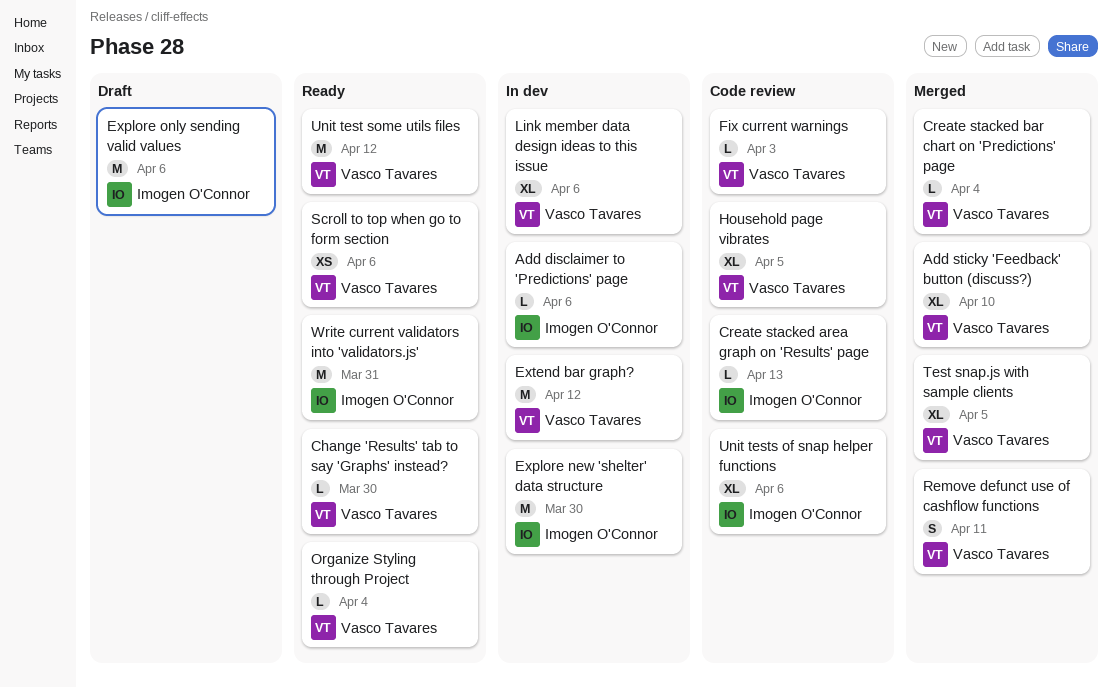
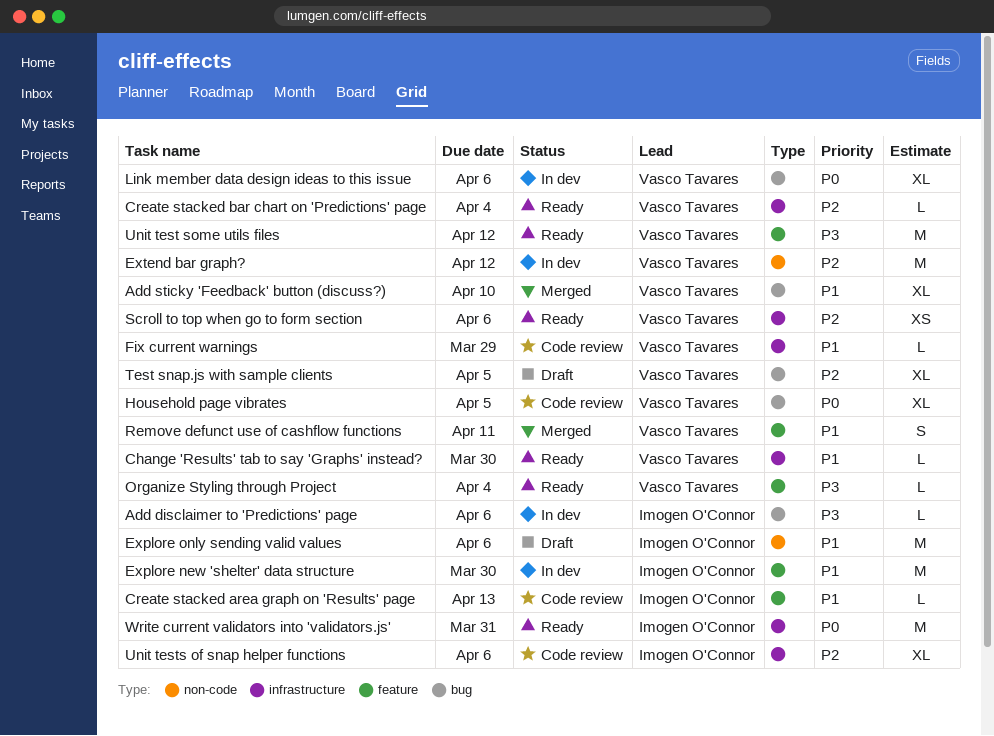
Create stacked bar chart on 'Predictions' page, status: Merged -> Ready
Fix current warnings, due: Apr 3 -> Mar 29
Test snap.js with sample clients, status: Merged -> Draft

